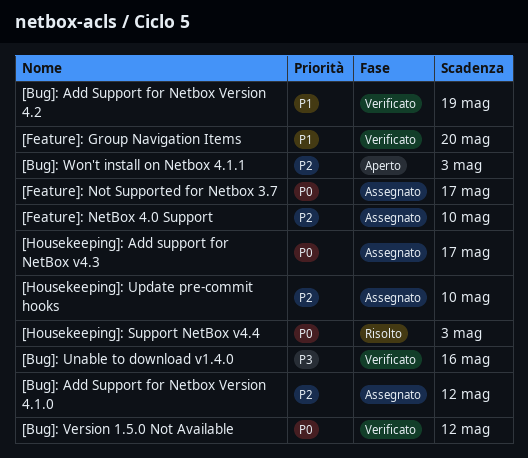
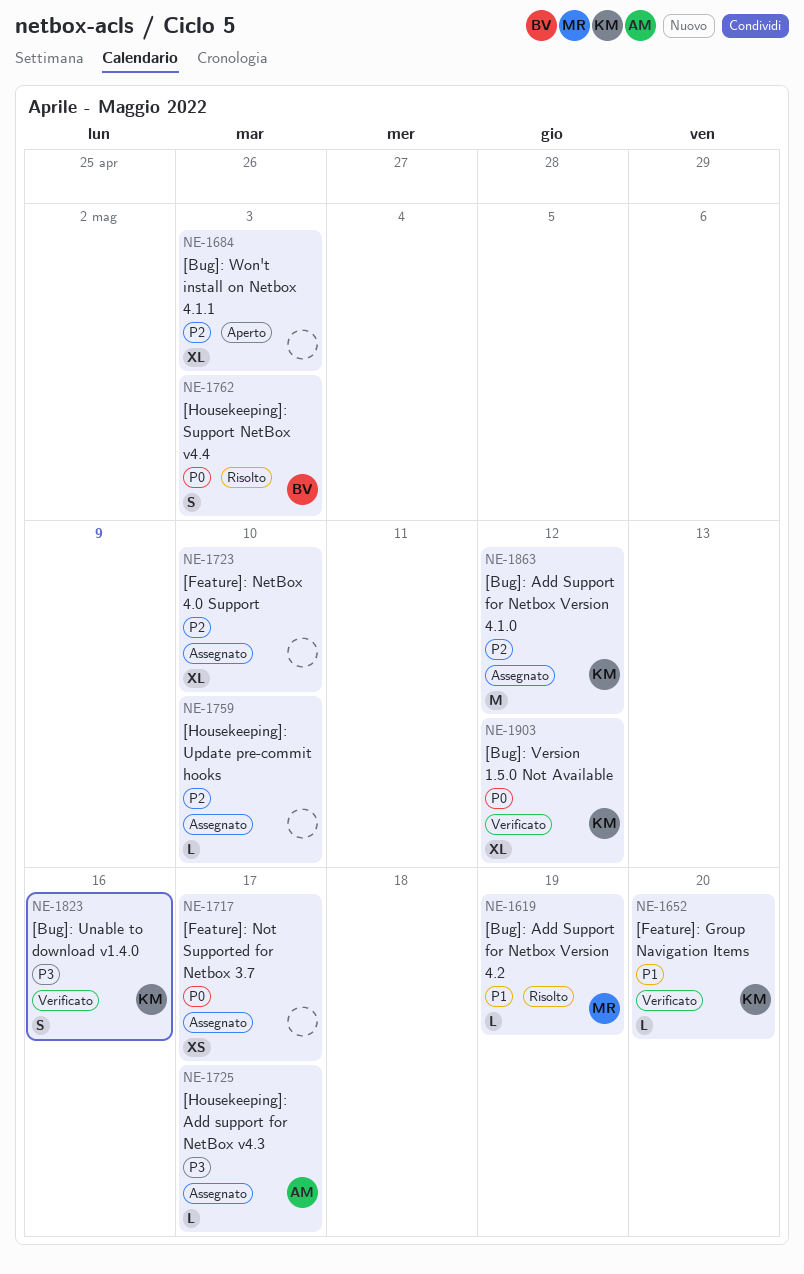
[Bug]: Add Support for Netbox Version 4.2, status: Verificato -> Risolto
[Housekeeping]: Add support for NetBox v4.3, priority: P0 -> P3

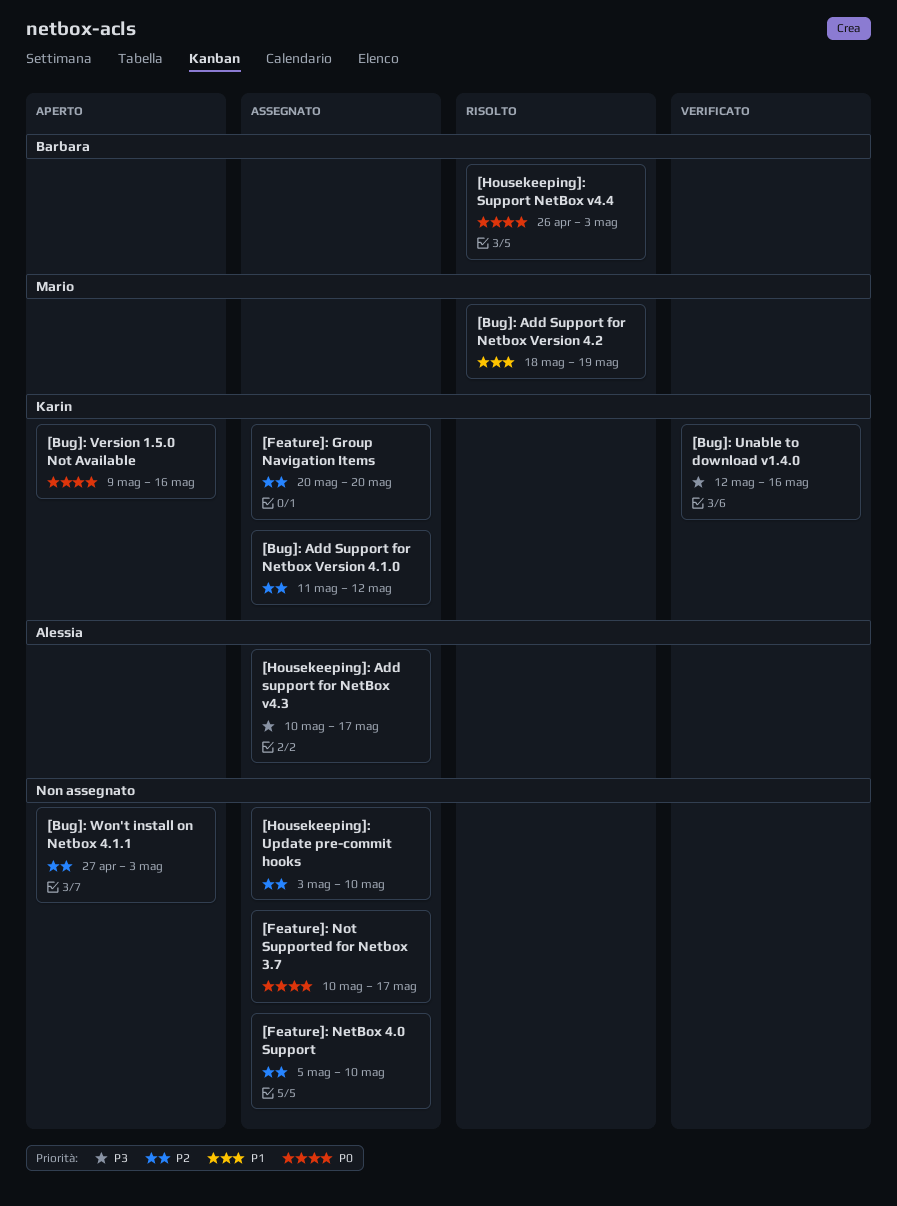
[Bug]: Version 1.5.0 Not Available, status: Verificato -> Aperto
[Bug]: Version 1.5.0 Not Available, due: May 12 -> May 16
[Feature]: Group Navigation Items, status: Verificato -> Assegnato
[Feature]: Group Navigation Items, priority: P1 -> P2

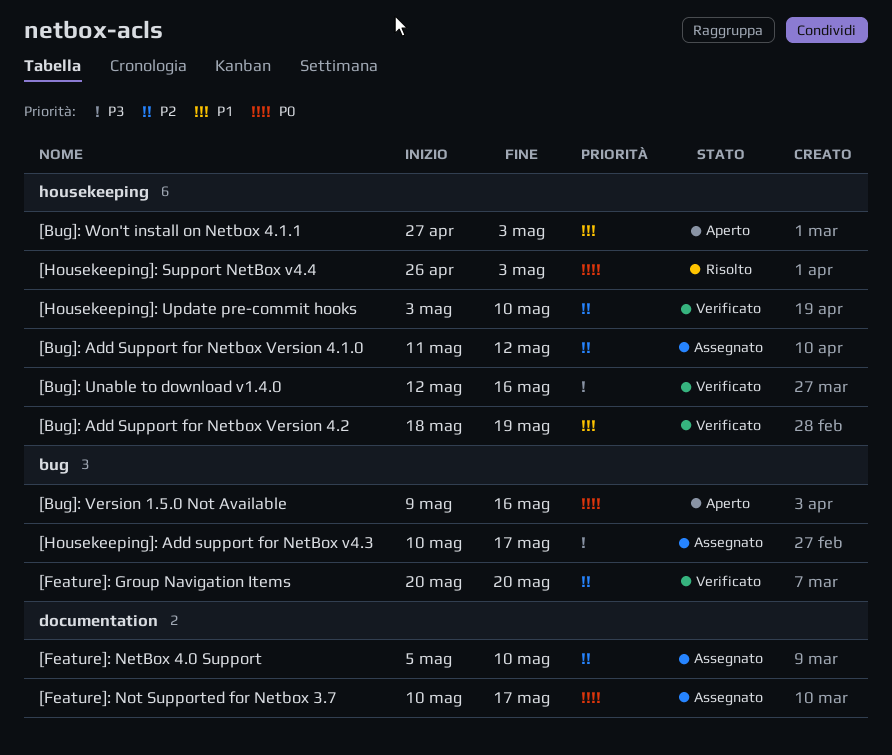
[Bug]: Add Support for Netbox Version 4.2, status: Risolto -> Verificato
[Bug]: Won't install on Netbox 4.1.1, priority: P2 -> P1
[Feature]: Group Navigation Items, status: Assegnato -> Verificato
[Housekeeping]: Update pre-commit hooks, status: Assegnato -> Verificato

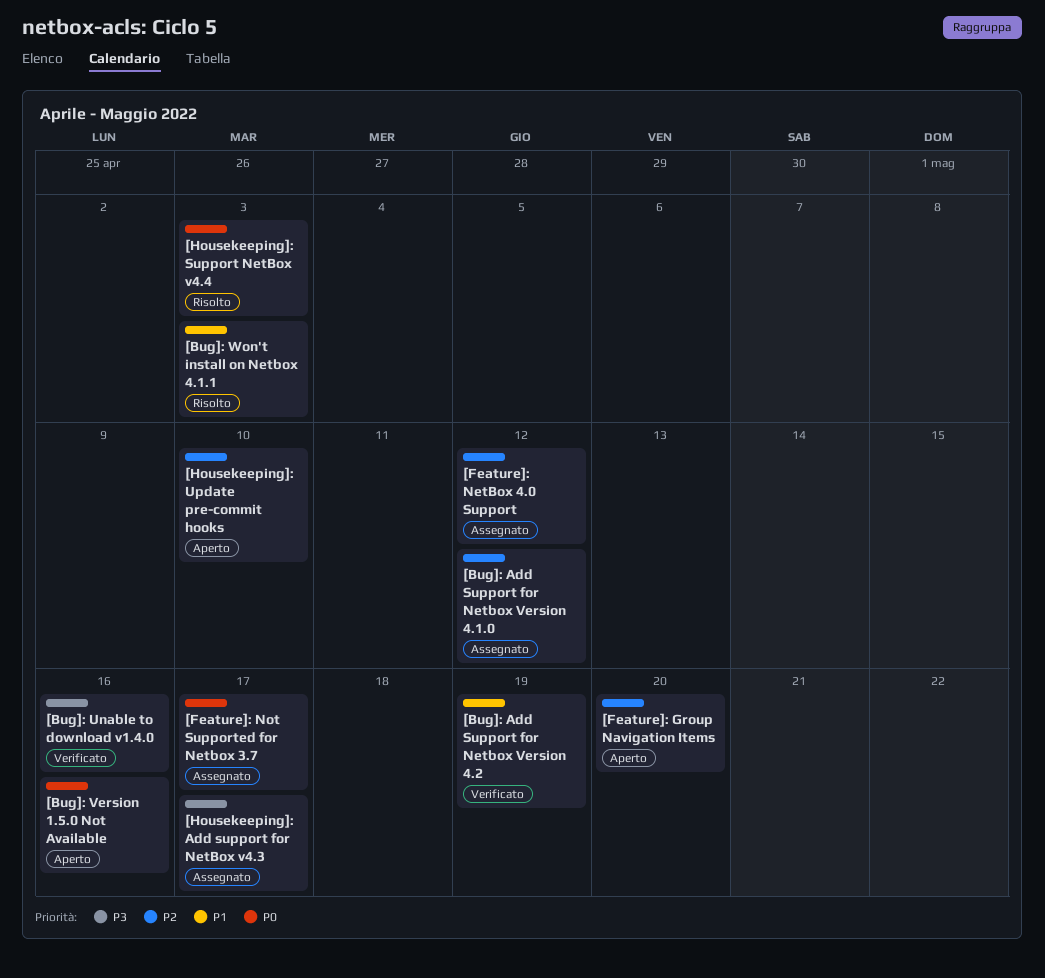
[Bug]: Won't install on Netbox 4.1.1, status: Aperto -> Risolto
[Feature]: Group Navigation Items, status: Verificato -> Aperto
[Feature]: NetBox 4.0 Support, due: May 10 -> May 12
[Housekeeping]: Update pre-commit hooks, status: Verificato -> Aperto

